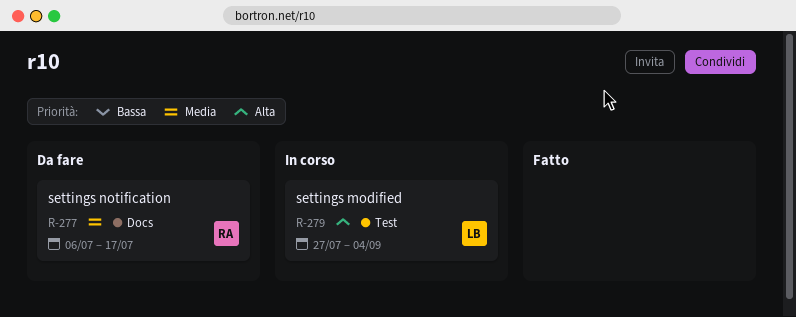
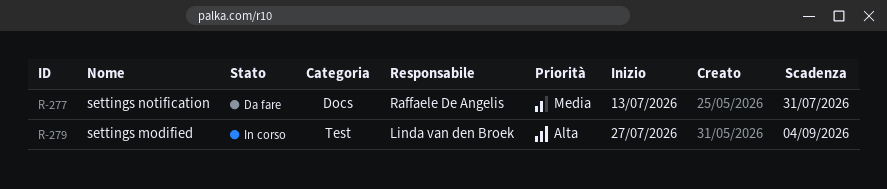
R-277, start: Jul 6 -> Jul 13
R-277, due: Jul 17 -> Jul 31

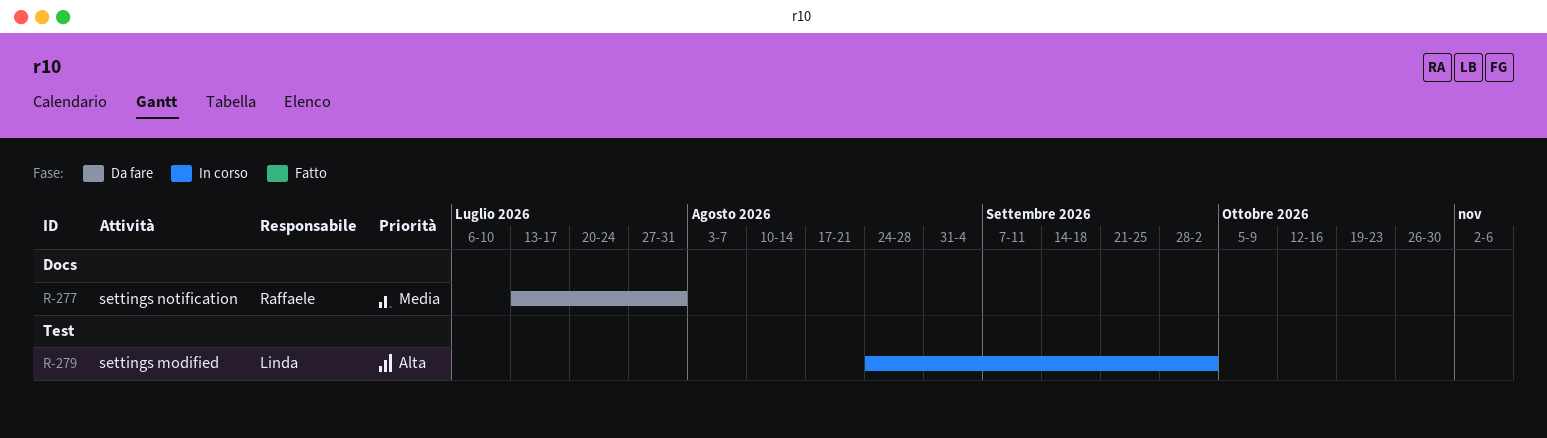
R-279, start: Jul 27 -> Aug 24
R-279, due: Sep 4 -> Oct 2

